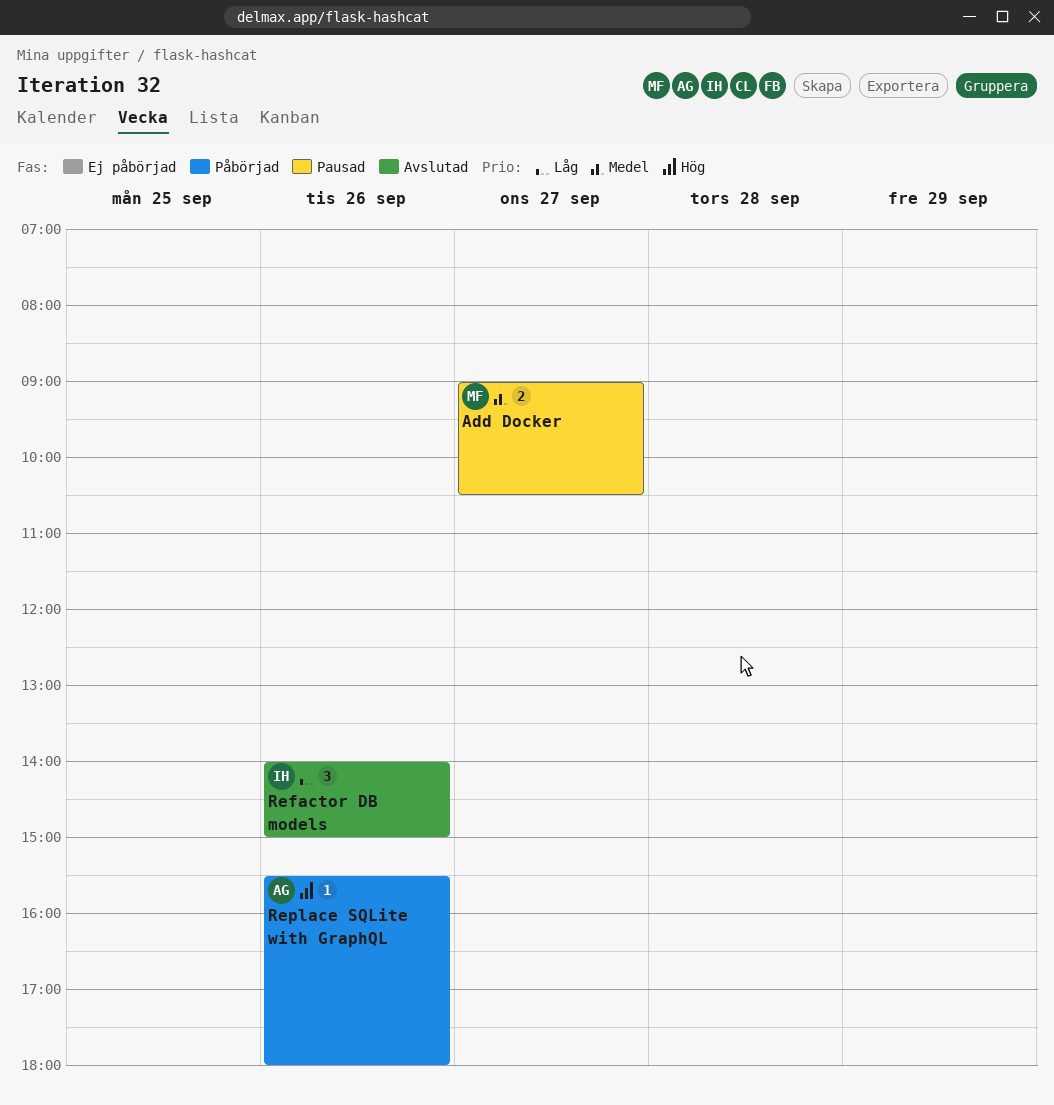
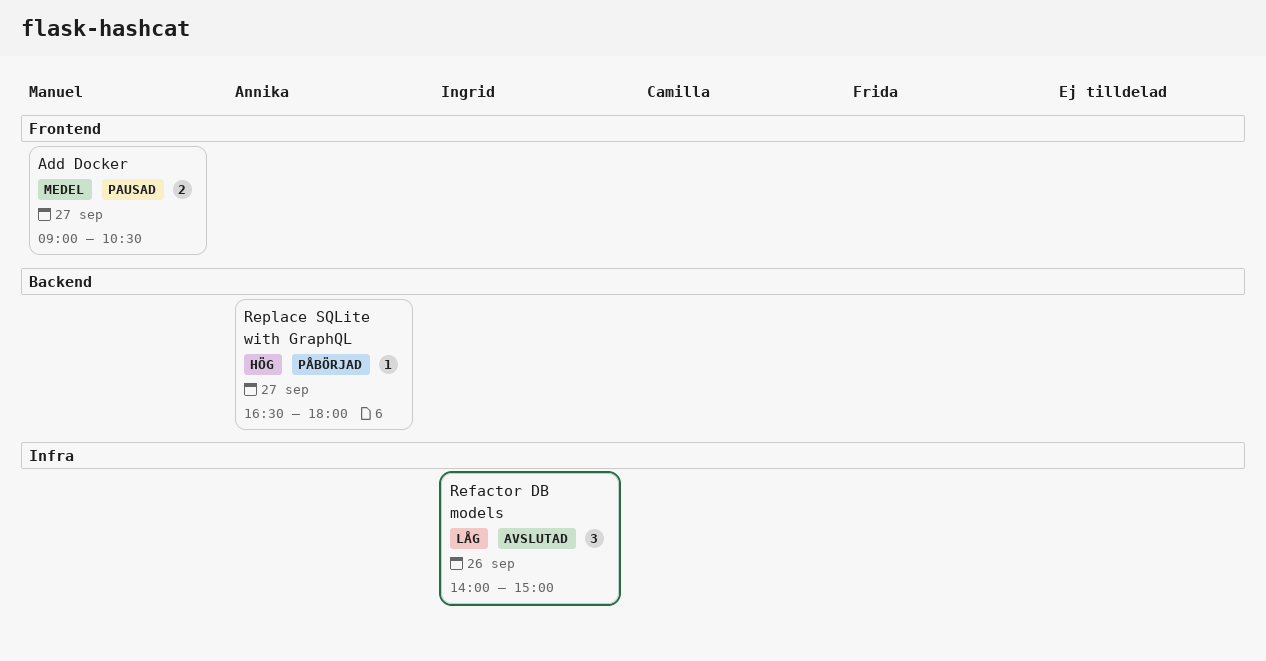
Replace SQLite with GraphQL, day: Sep 26 -> Sep 27
Replace SQLite with GraphQL, begins: 15:30 -> 16:30

